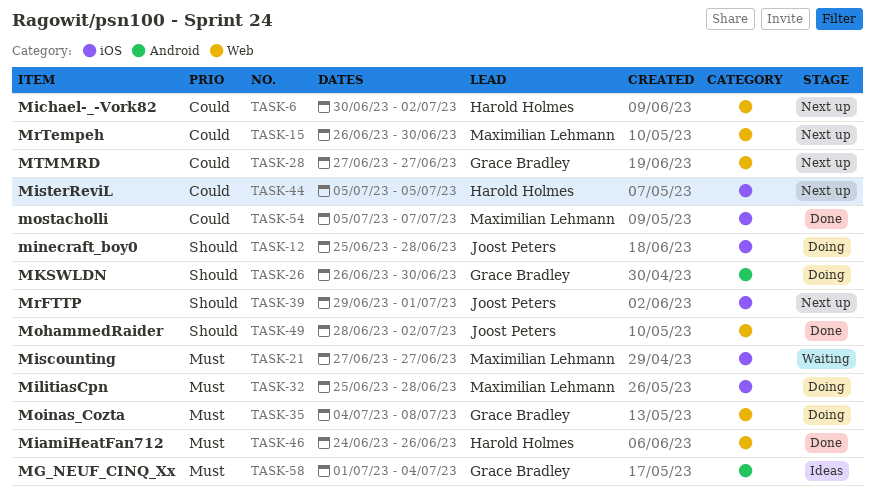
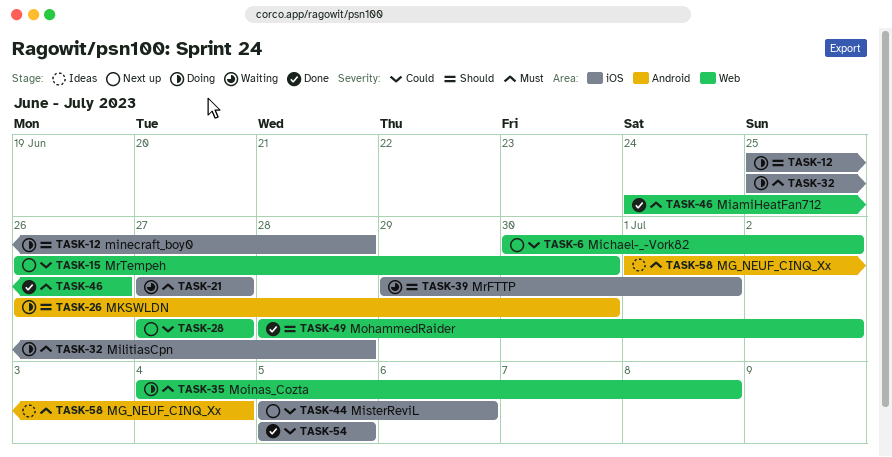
TASK-39, status: Next up -> Waiting
TASK-44, due: Jul 5 -> Jul 6
TASK-54, due: Jul 7 -> Jul 5

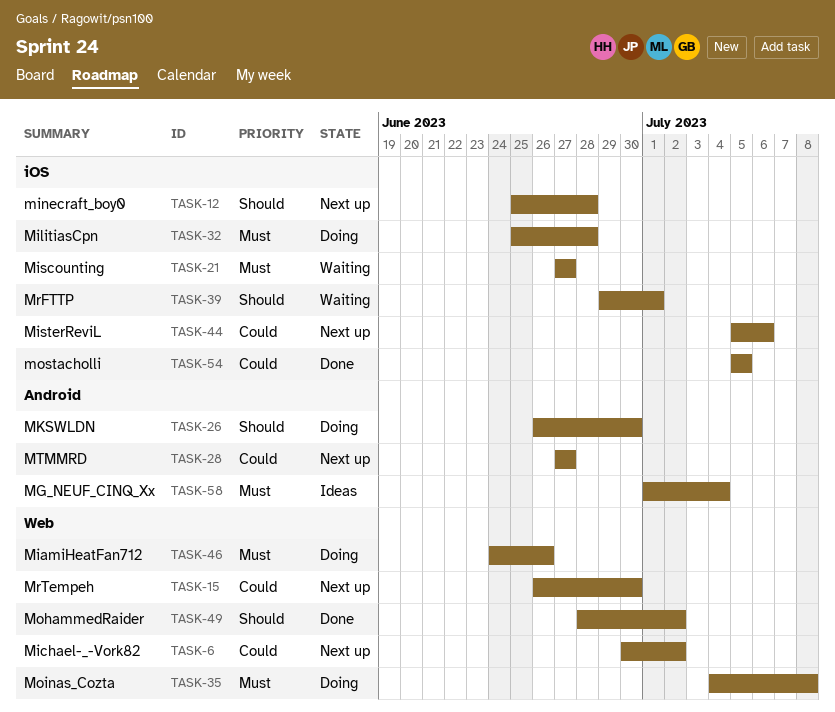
TASK-12, status: Doing -> Next up
TASK-28, label: Web -> Android
TASK-46, status: Done -> Doing

